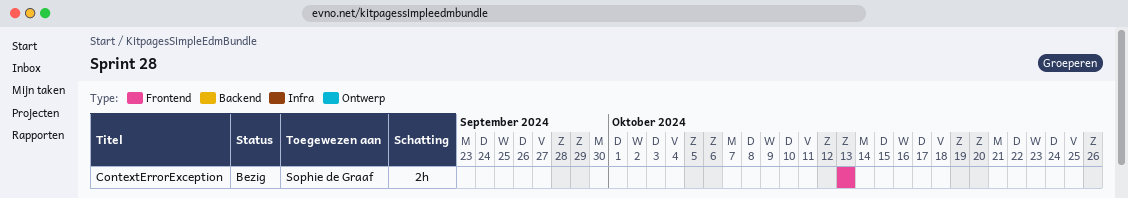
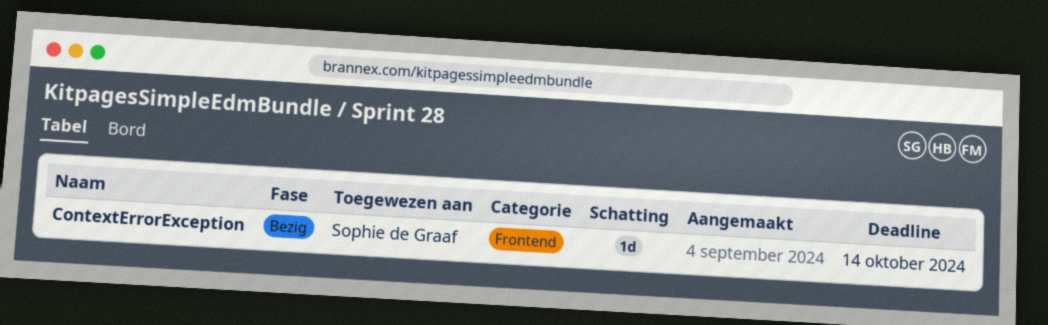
ContextErrorException, estimate: 2h -> 1d
ContextErrorException, due: Oct 13 -> Oct 14

